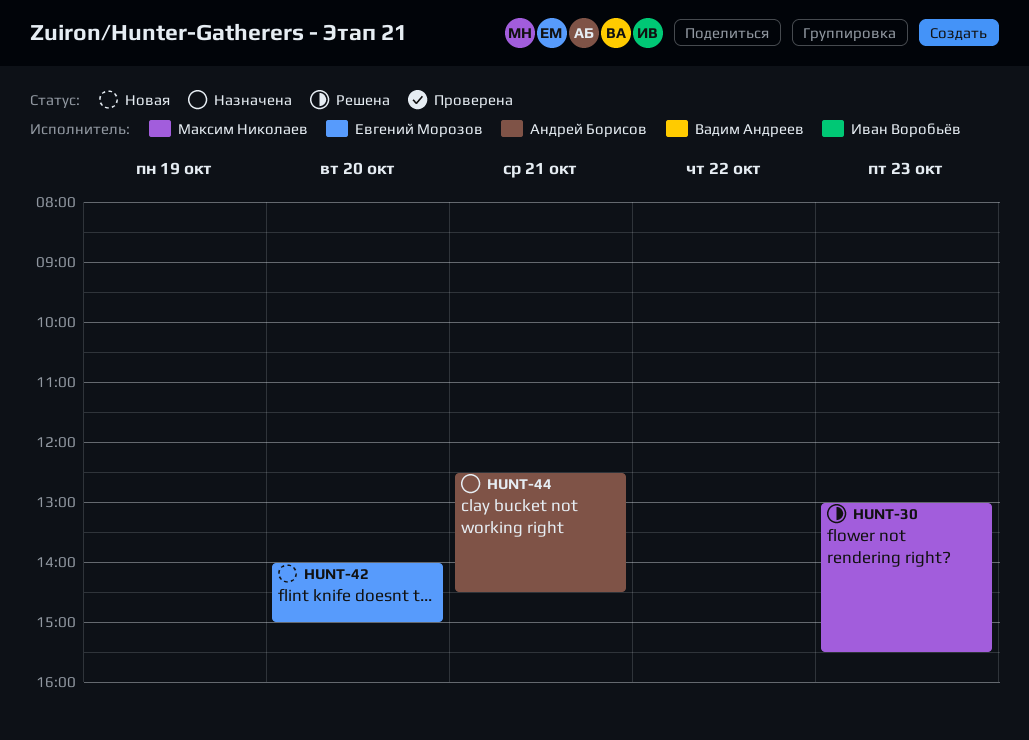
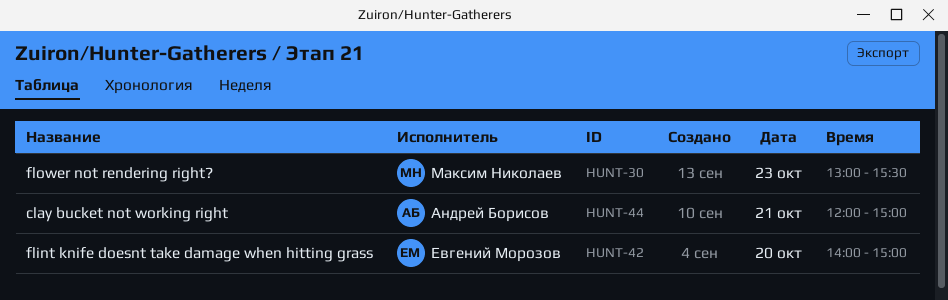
HUNT-44, begins: 12:30 -> 12:00
HUNT-44, ends: 14:30 -> 15:00

